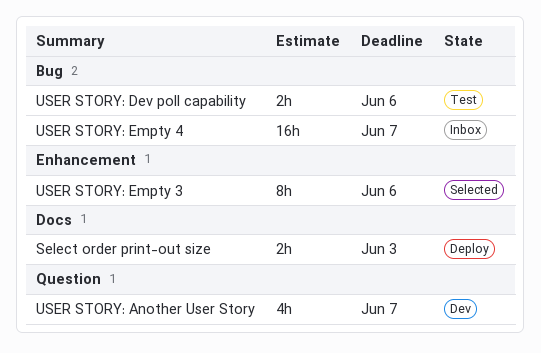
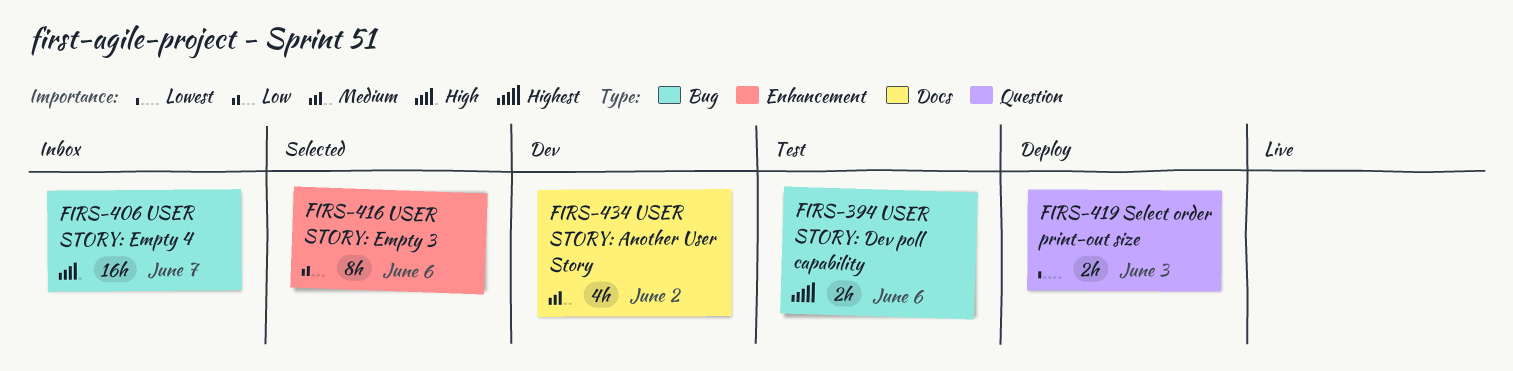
Select order print-out size, label: Docs -> Question
USER STORY: Another User Story, label: Question -> Docs
USER STORY: Another User Story, due: Jun 7 -> Jun 2

